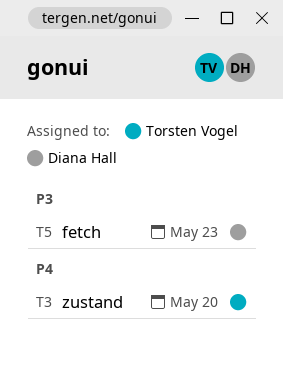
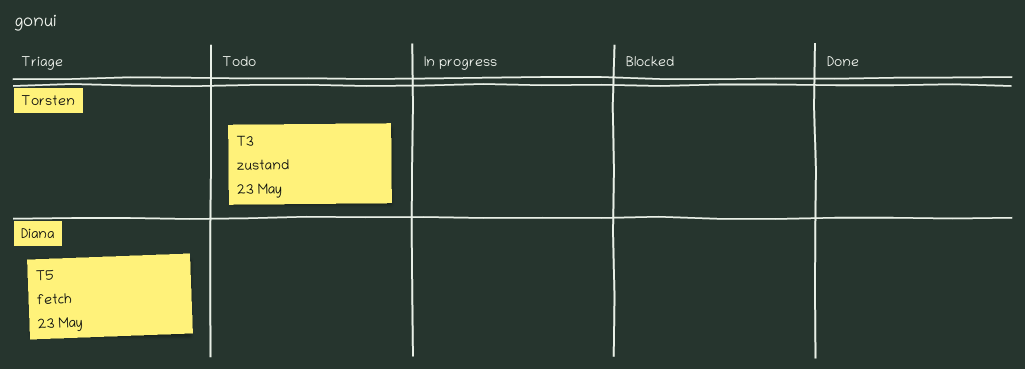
T3, due: May 20 -> May 23

